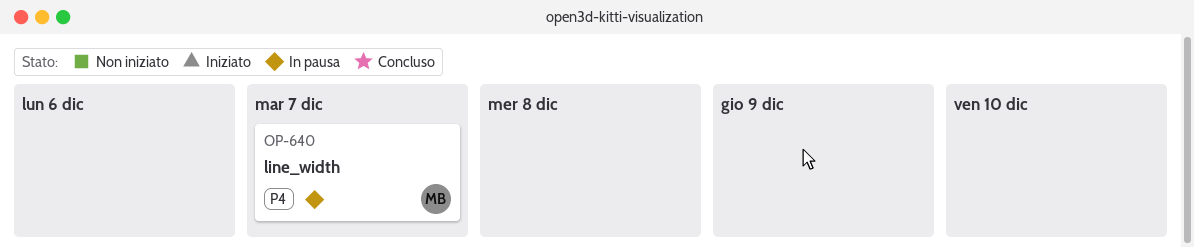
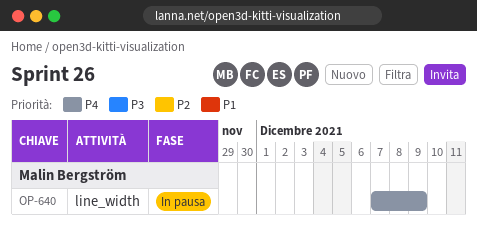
OP-640, due: Dec 7 -> Dec 9

